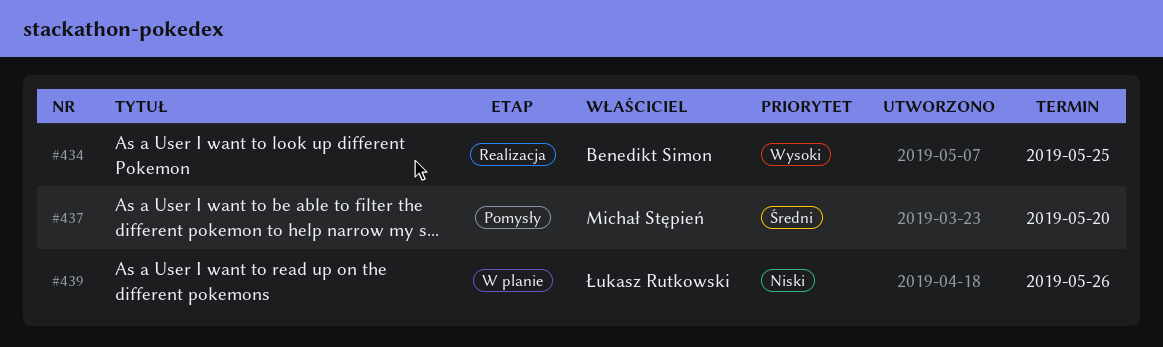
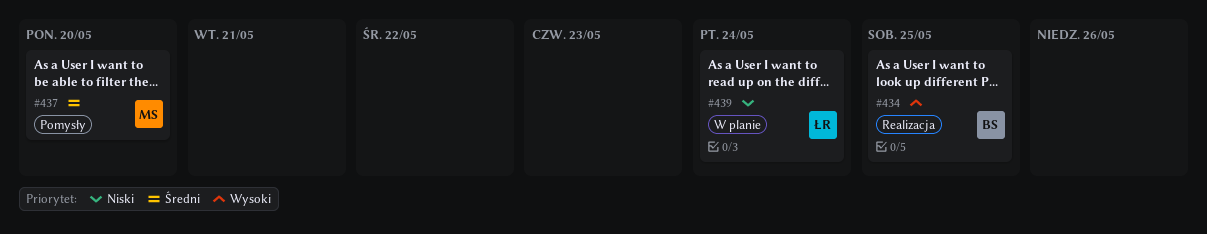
#439, due: May 26 -> May 24

